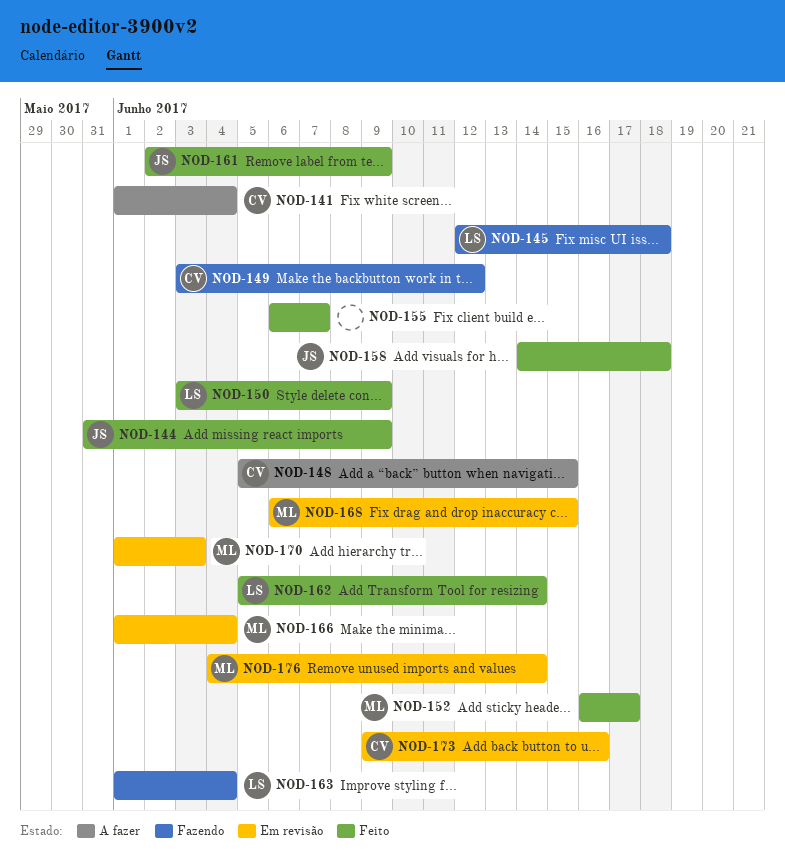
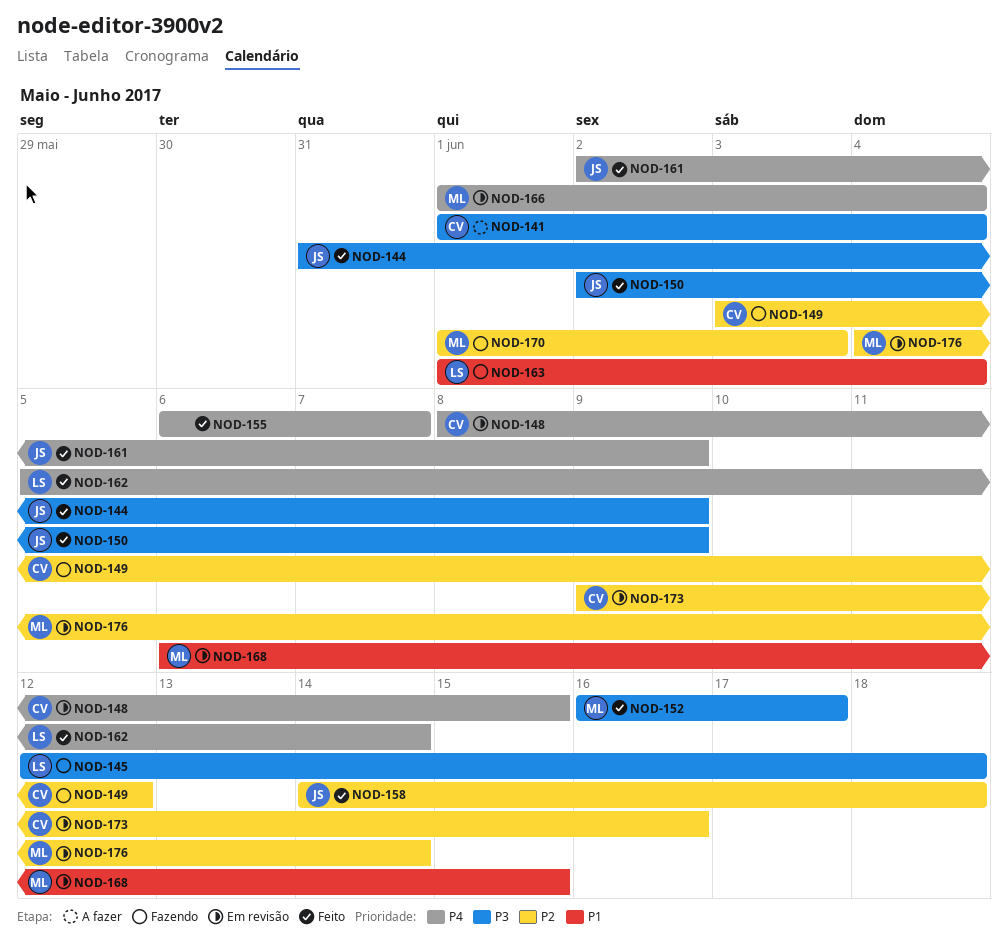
NOD-148, status: A fazer -> Em revisão
NOD-148, start: Jun 5 -> Jun 8
NOD-150, owner: LS -> JS
NOD-150, start: Jun 3 -> Jun 2
NOD-170, status: Em revisão -> Fazendo

